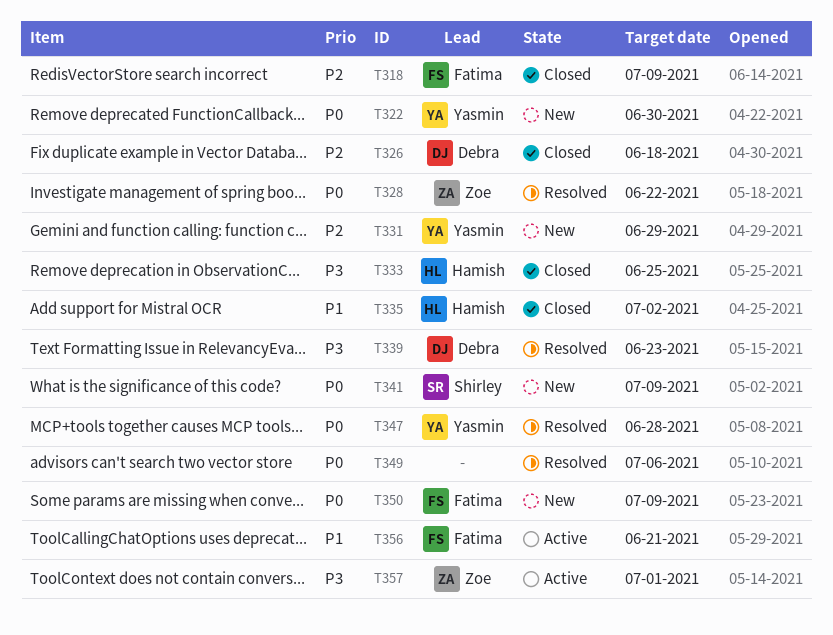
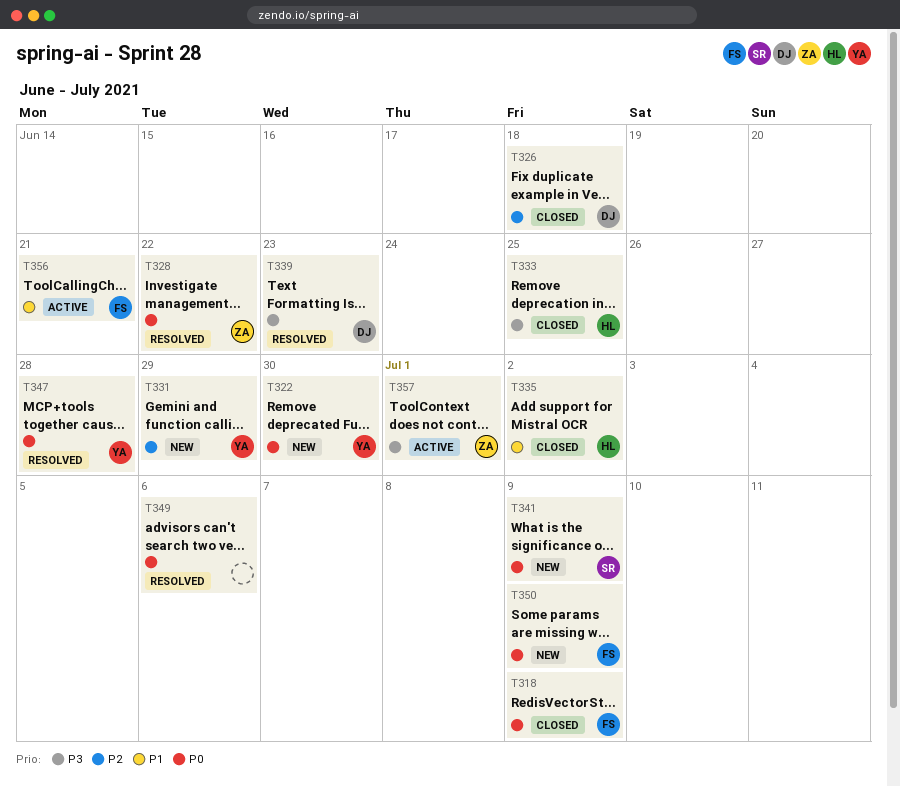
T318, priority: P2 -> P0

